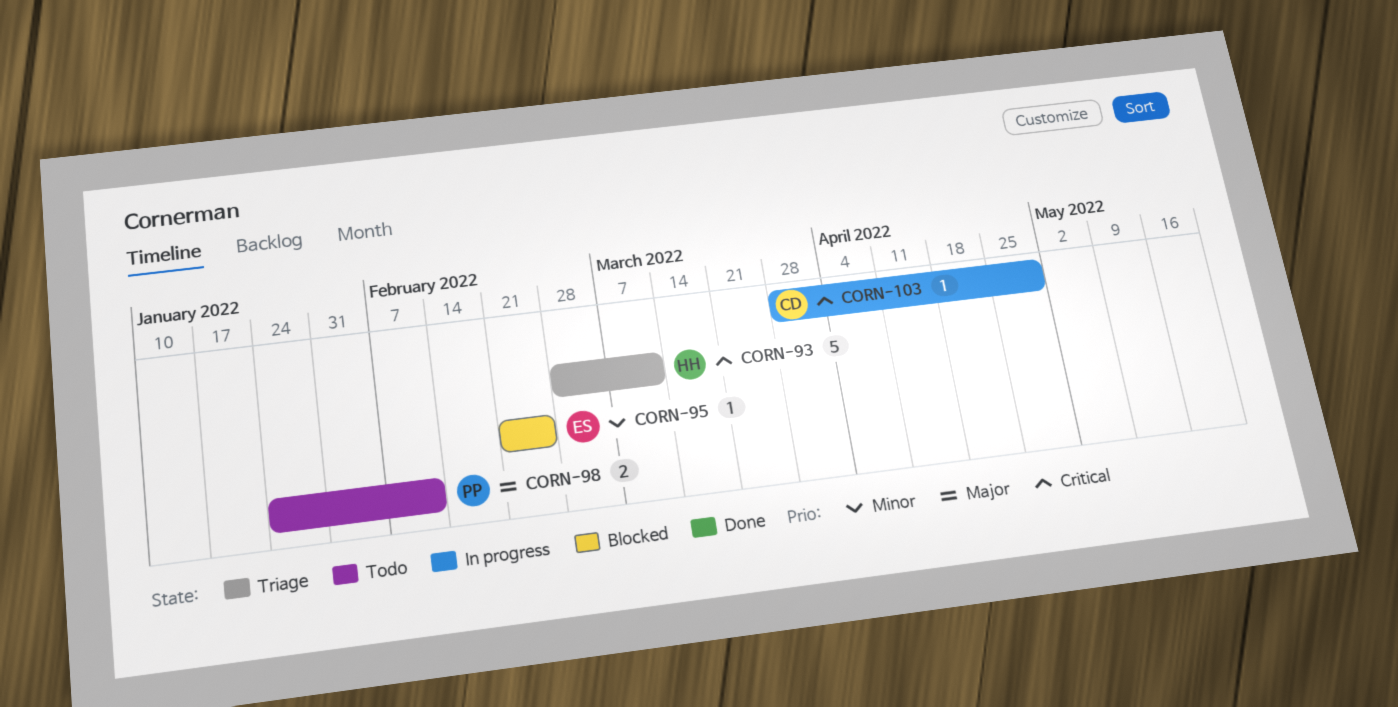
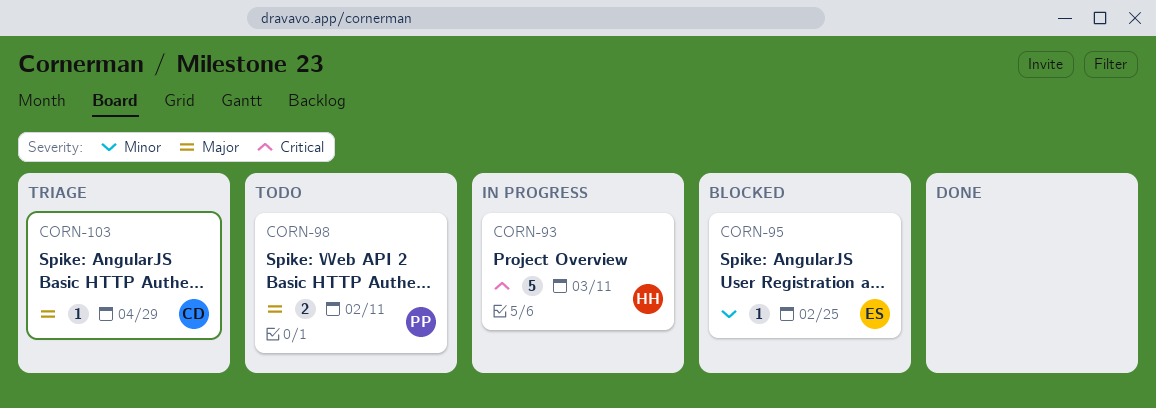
CORN-93, status: Triage -> In progress
CORN-103, status: In progress -> Triage
CORN-103, priority: Critical -> Major

